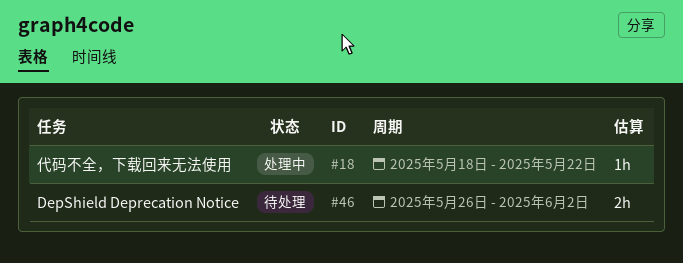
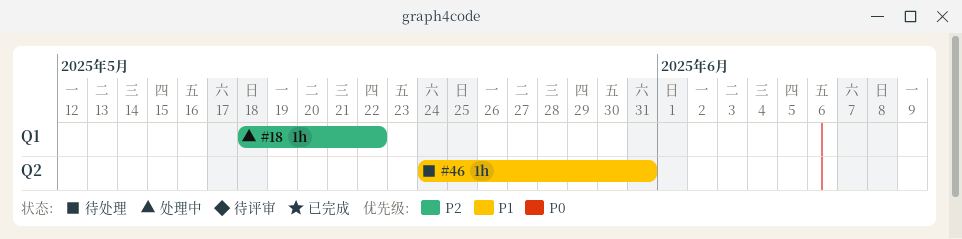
#46, estimate: 2h -> 1h
#46, start: May 26 -> May 24
#46, due: Jun 2 -> May 31

